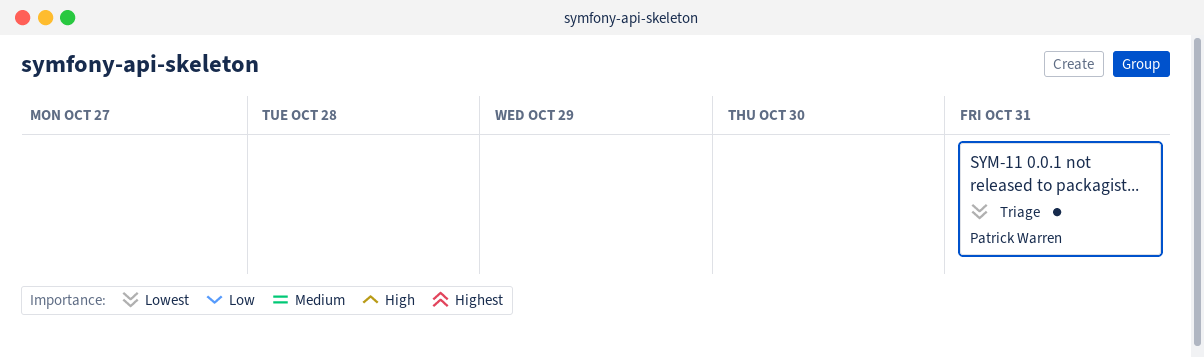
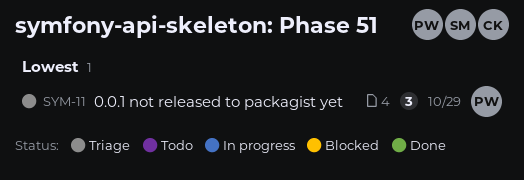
SYM-11, estimate: 1 -> 3
SYM-11, due: Oct 31 -> Oct 29

